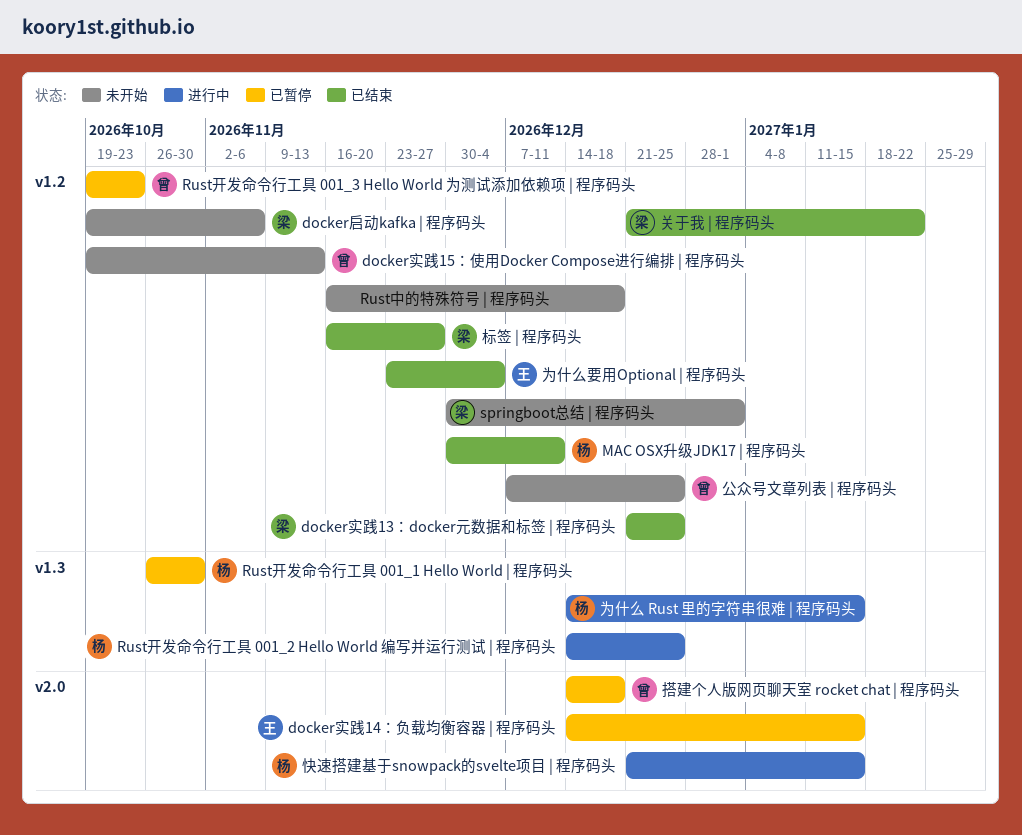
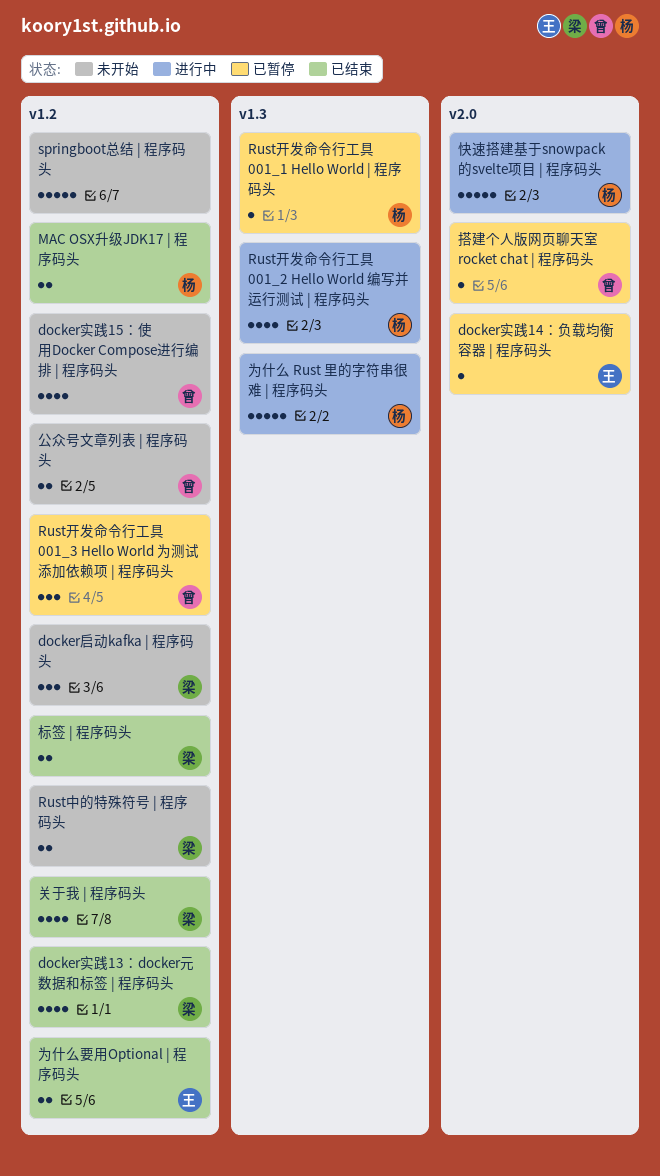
Rust中的特殊符号 | 程序码头, owner: none -> 梁
springboot总结 | 程序码头, owner: 梁 -> none

